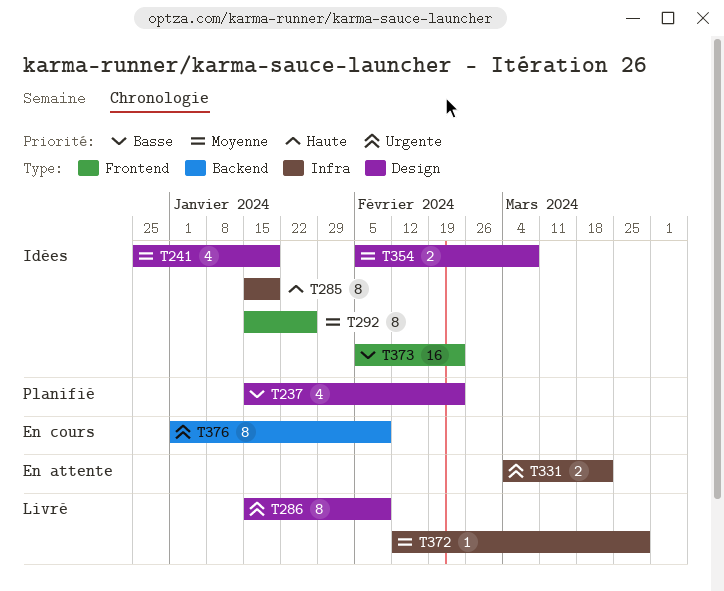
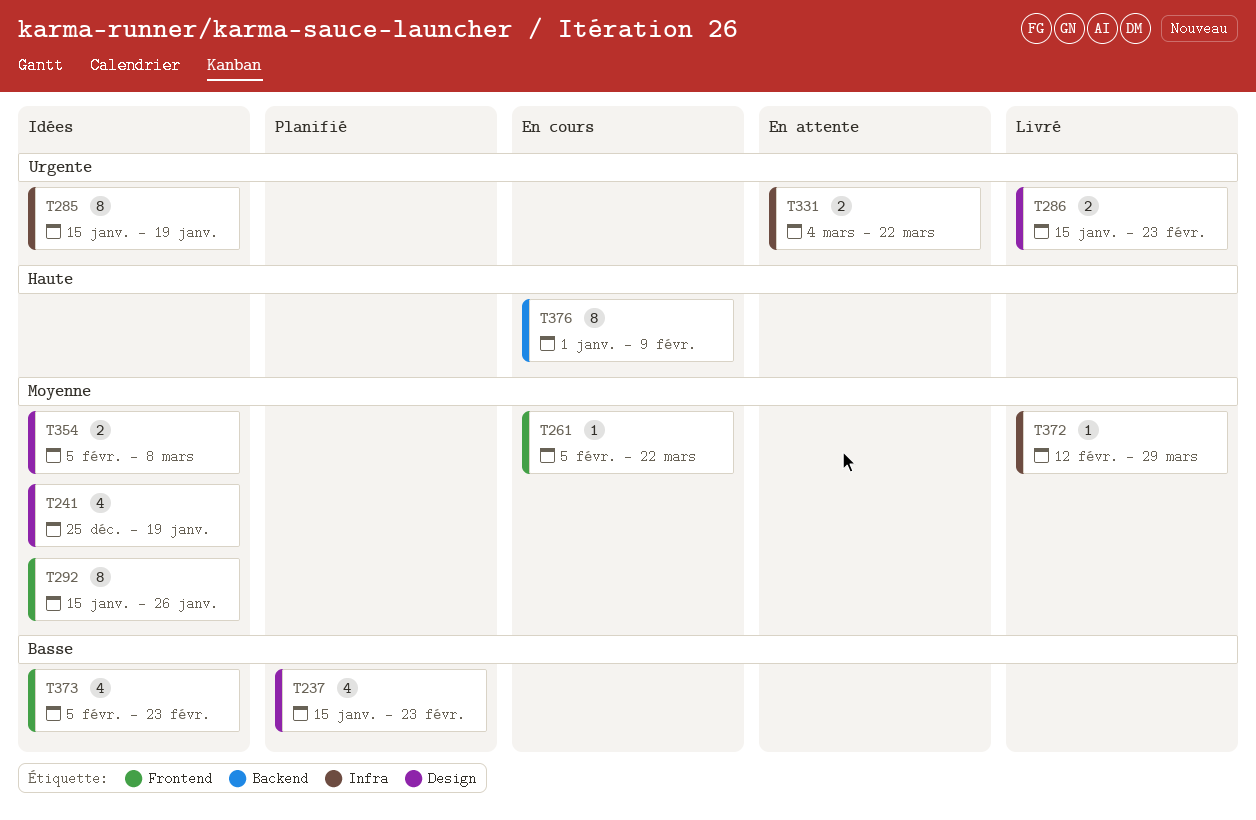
T261: none -> present
T285, priority: Haute -> Urgente
T286, estimate: 8 -> 2
T286, due: Feb 9 -> Feb 23
T373, estimate: 16 -> 4
T376, priority: Urgente -> Haute

